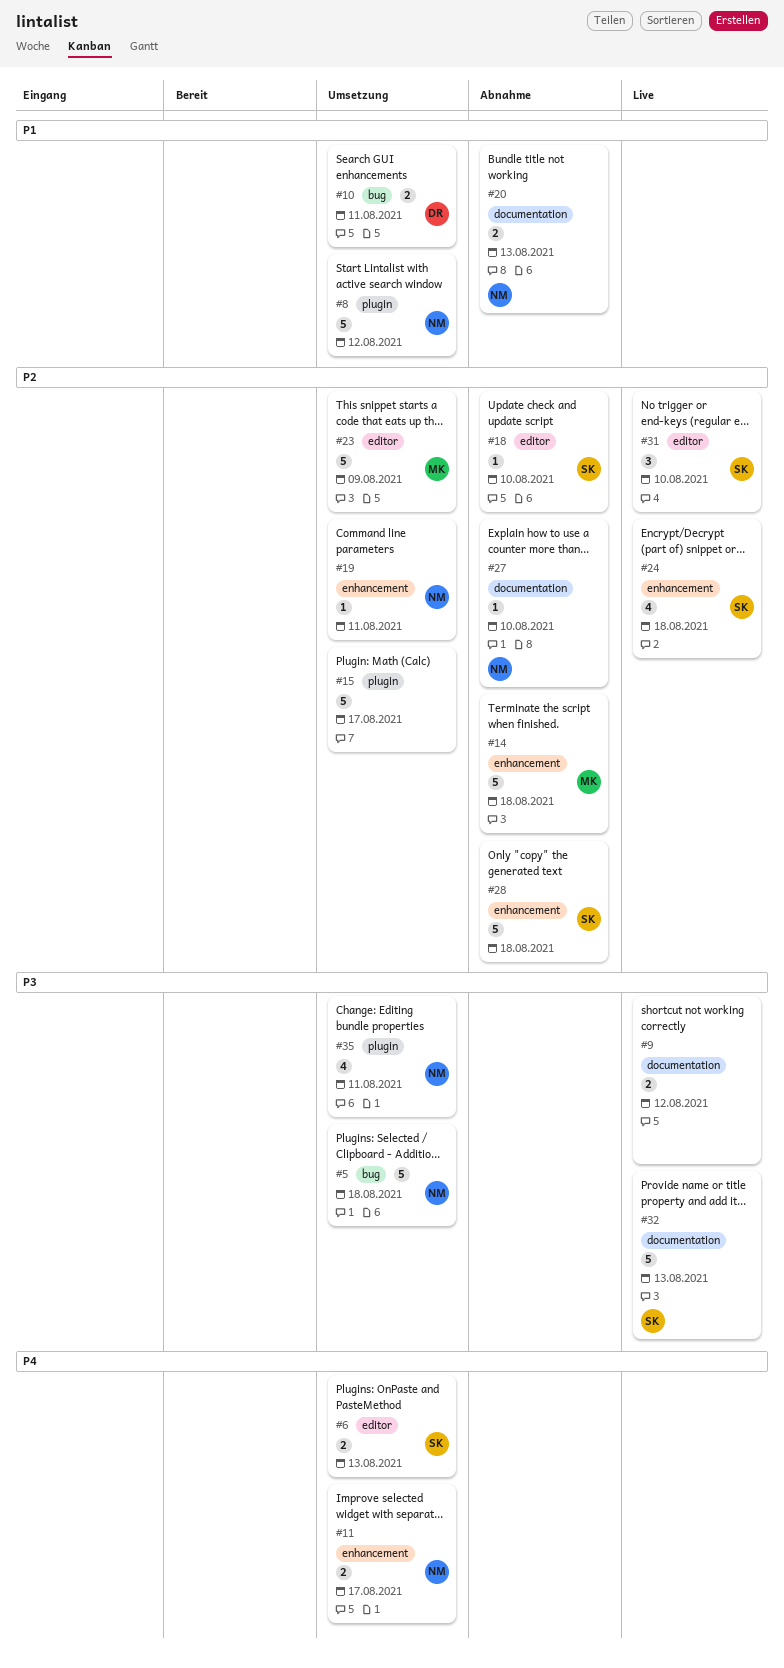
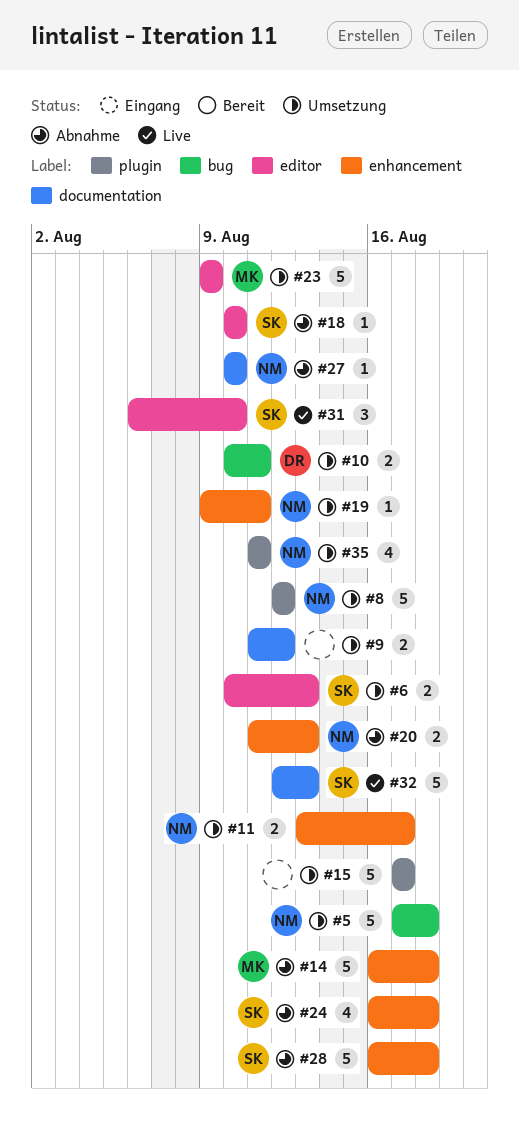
#9, status: Live -> Umsetzung
#20, label: documentation -> enhancement
#24, status: Live -> Abnahme

